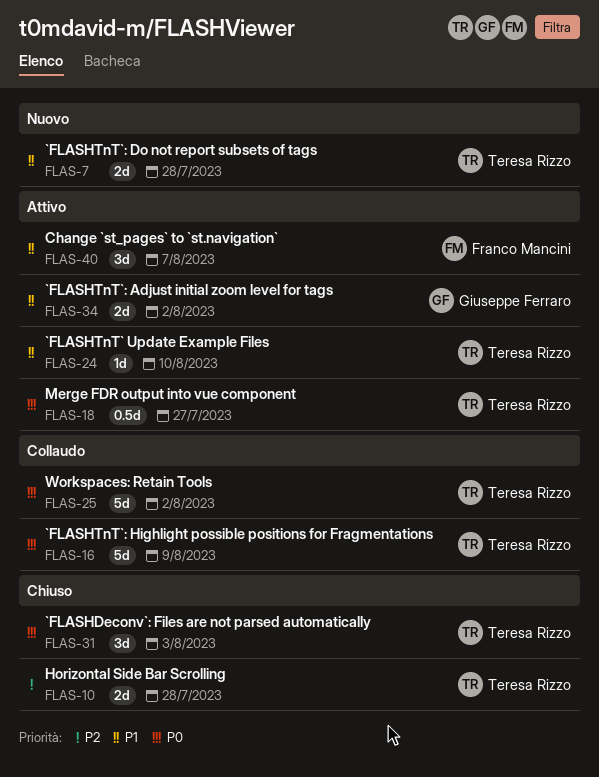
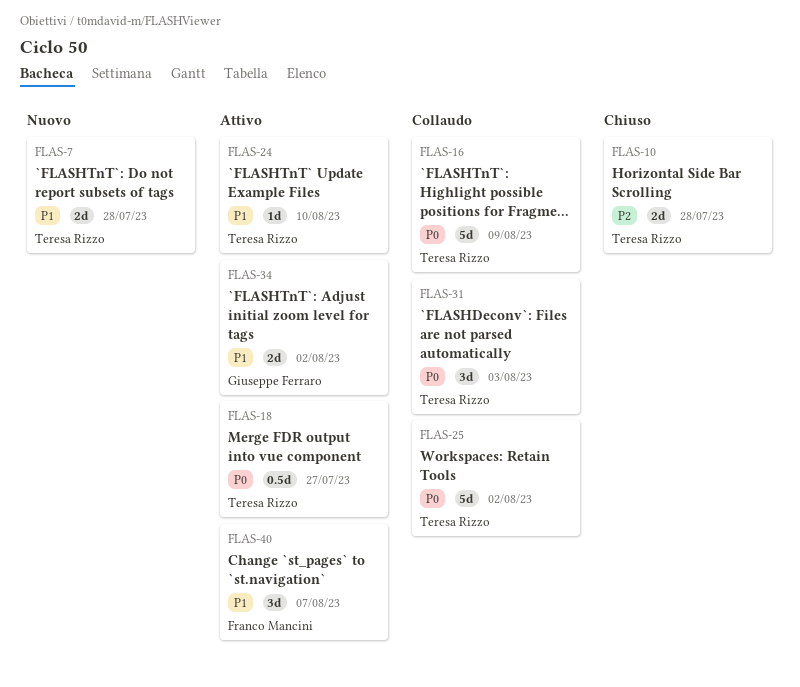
FLAS-31, status: Chiuso -> Collaudo

